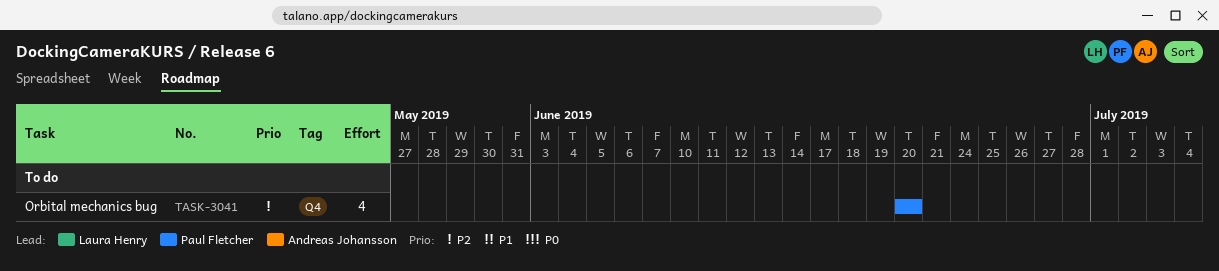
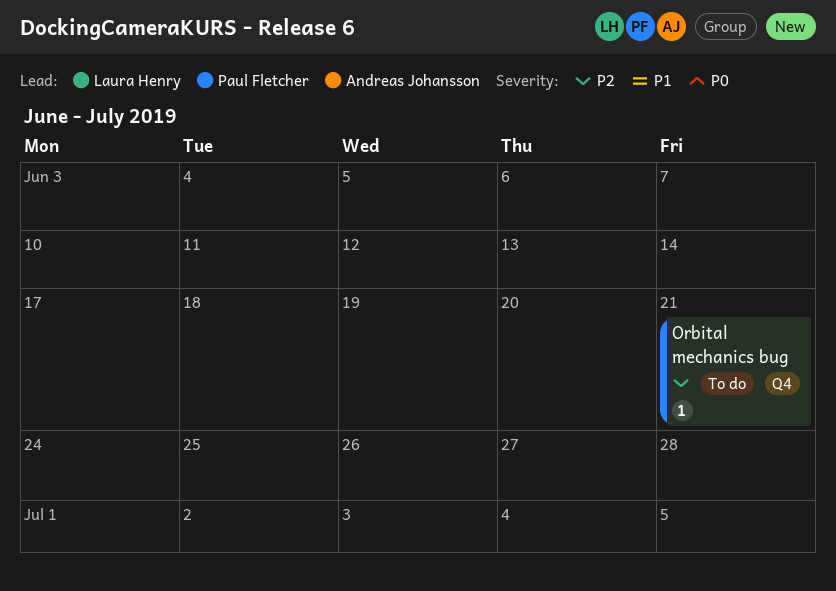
Orbital mechanics bug, estimate: 4 -> 1
Orbital mechanics bug, due: Jun 20 -> Jun 21

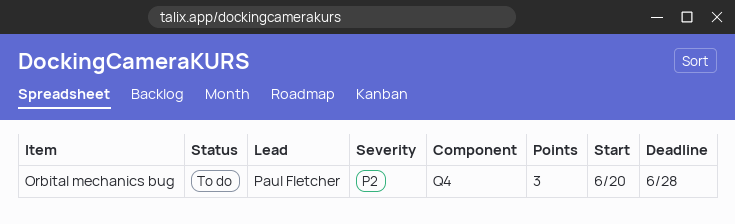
Orbital mechanics bug, estimate: 1 -> 3
Orbital mechanics bug, due: Jun 21 -> Jun 28

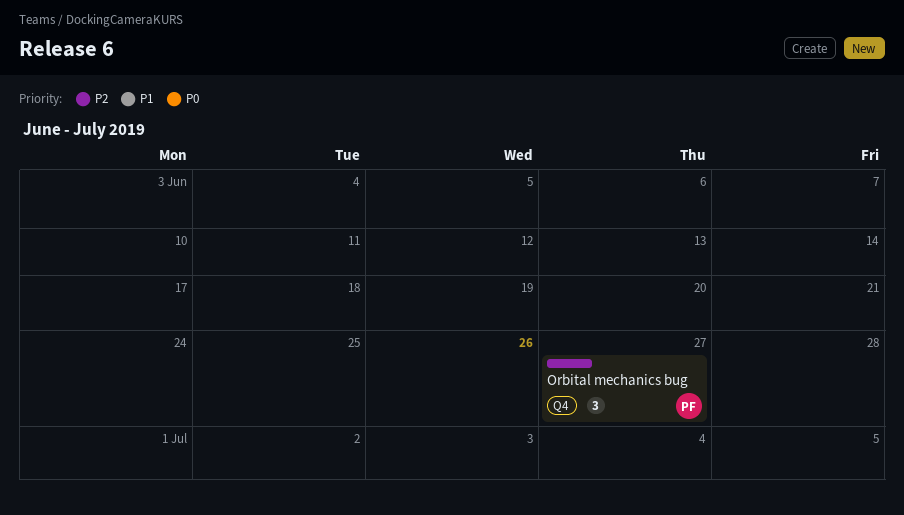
Orbital mechanics bug, due: Jun 28 -> Jun 27

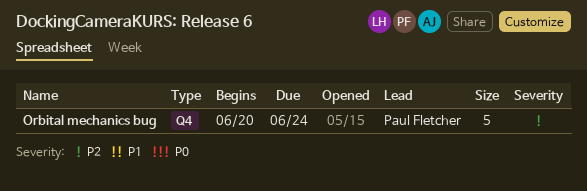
Orbital mechanics bug, estimate: 3 -> 5
Orbital mechanics bug, due: Jun 27 -> Jun 24

